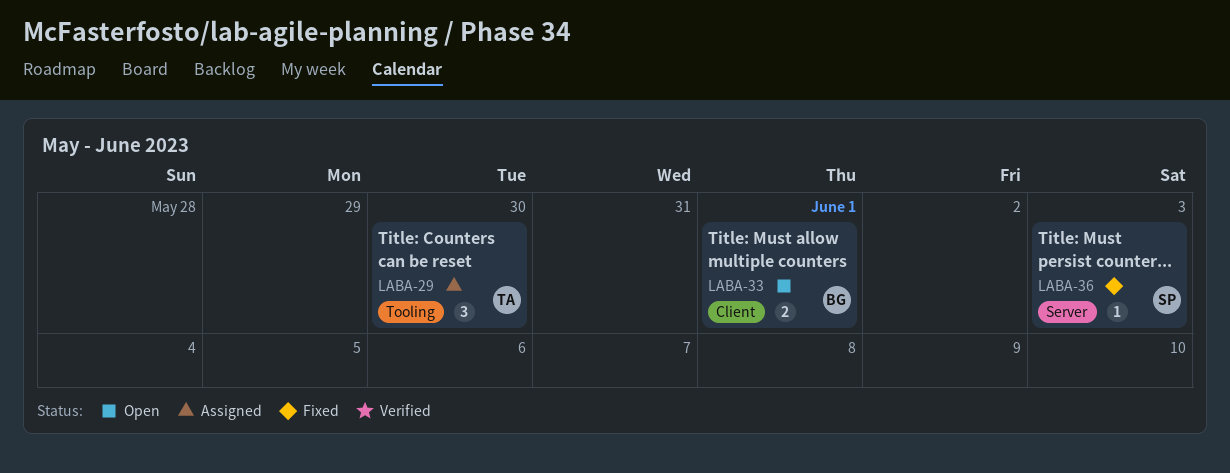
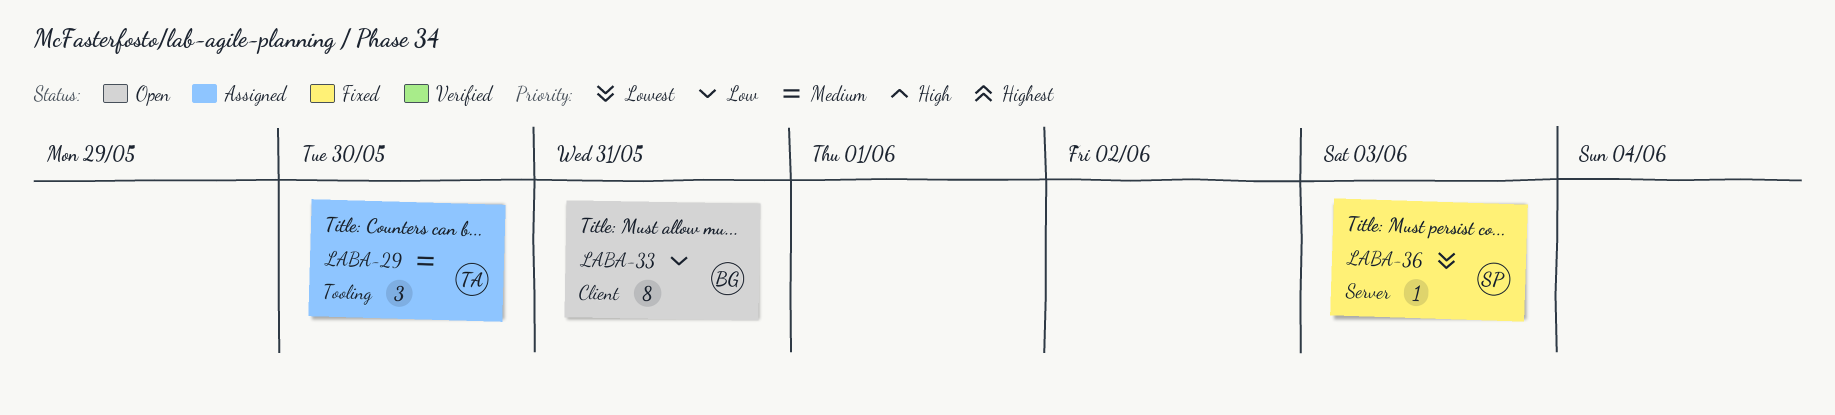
LABA-33, estimate: 2 -> 8
LABA-33, due: Jun 1 -> May 31

